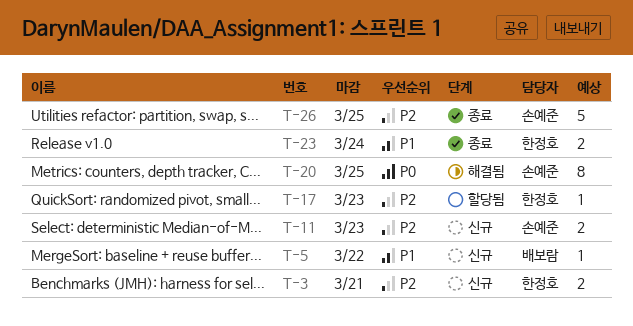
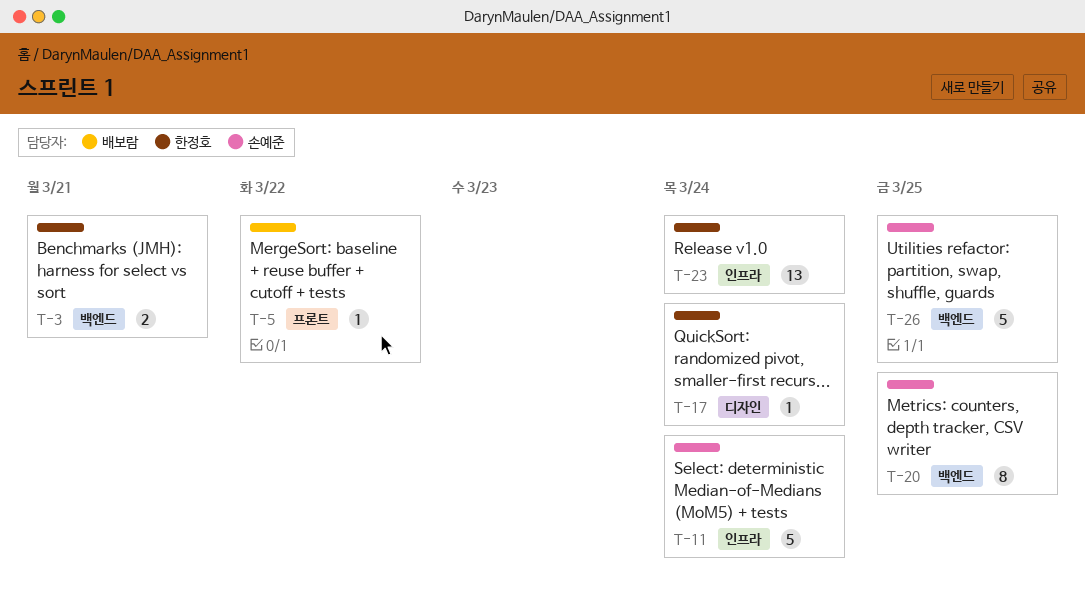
T-11, estimate: 2 -> 5
T-11, due: Mar 23 -> Mar 24
T-17, due: Mar 23 -> Mar 24
T-23, estimate: 2 -> 13

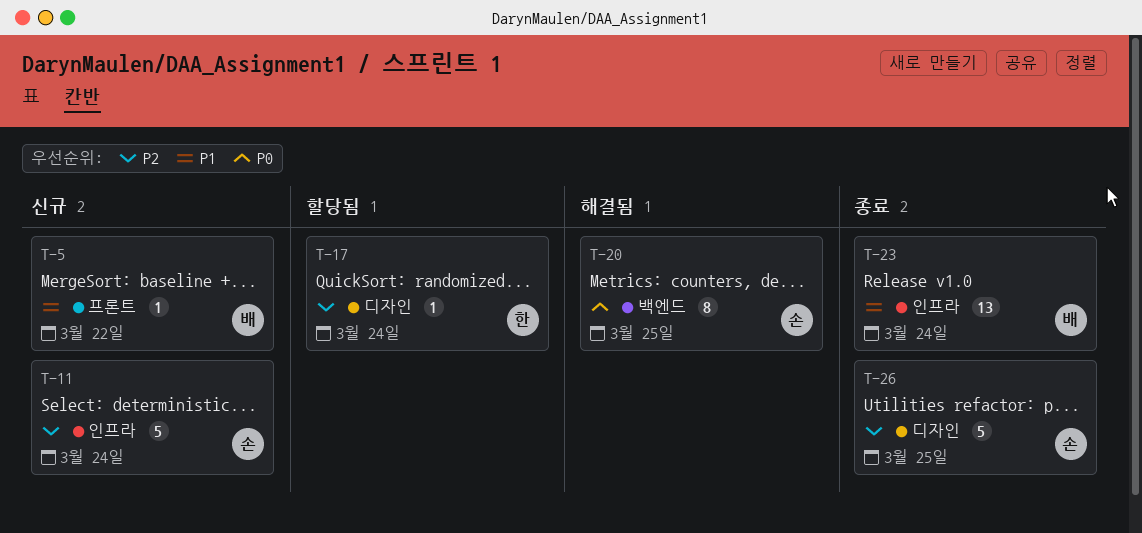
T-3: present -> none
T-23, owner: 한정호 -> 배보람
T-26, label: 백엔드 -> 디자인

